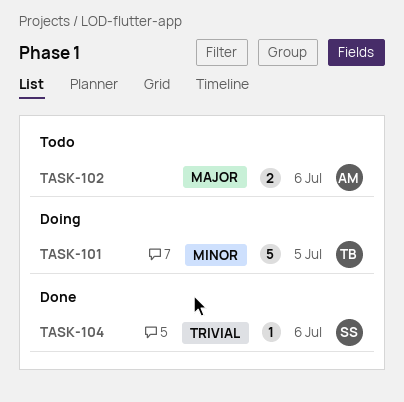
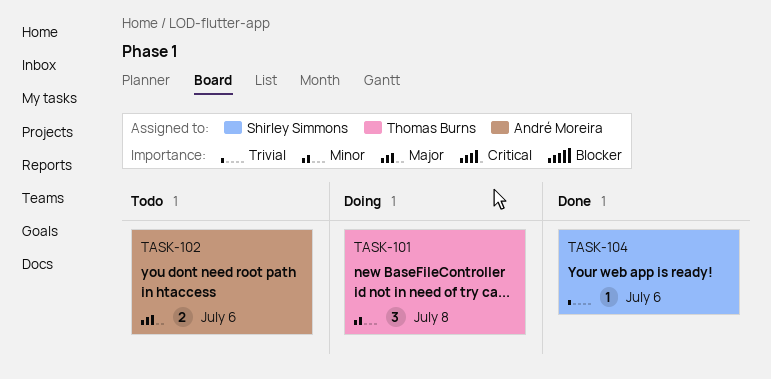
TASK-101, estimate: 5 -> 3
TASK-101, due: Jul 5 -> Jul 8

